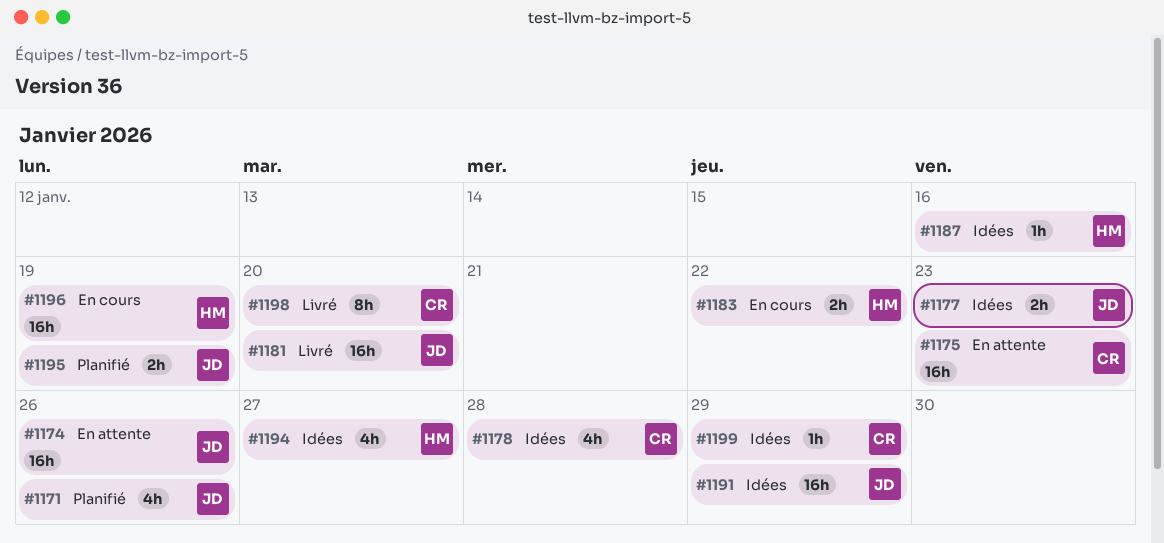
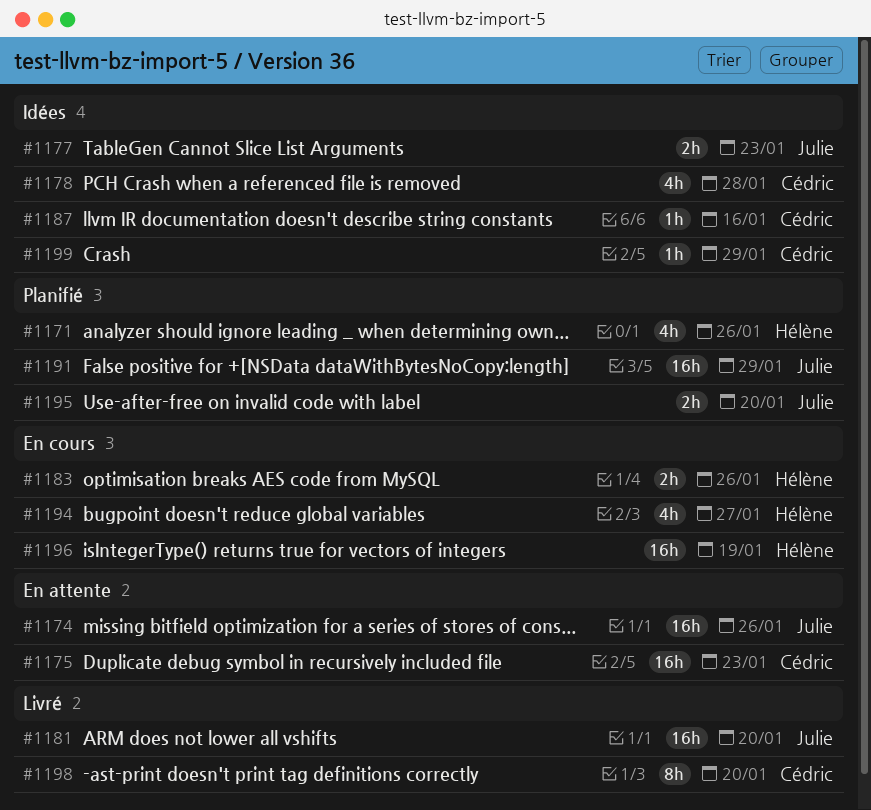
#1171, owner: Julie -> Hélène
#1183, due: Jan 22 -> Jan 26
#1187, owner: Hélène -> Cédric
#1191, status: Idées -> Planifié
#1194, status: Idées -> En cours
#1195, due: Jan 19 -> Jan 20

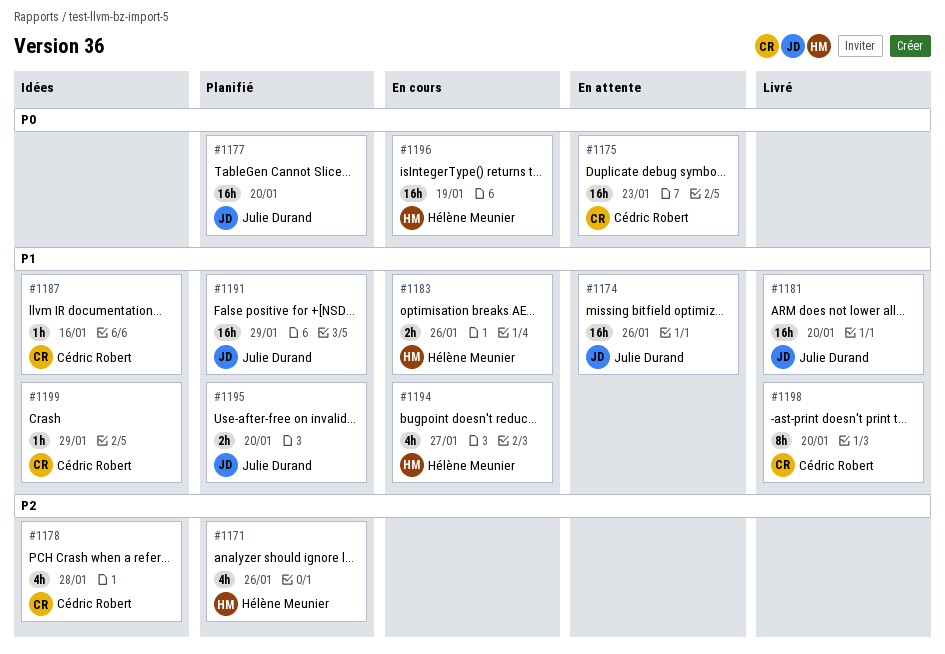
#1177, status: Idées -> Planifié
#1177, estimate: 2h -> 16h
#1177, due: Jan 23 -> Jan 20

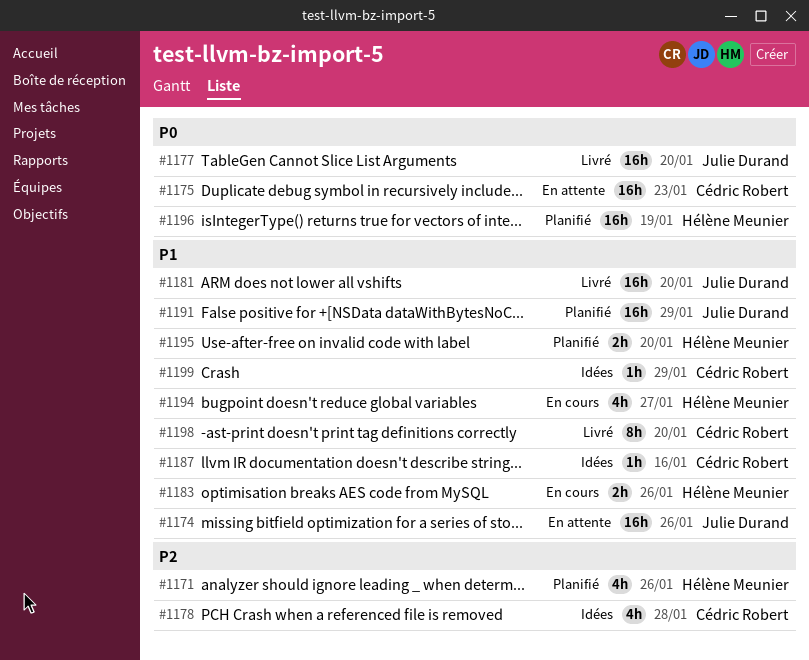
#1177, status: Planifié -> Livré
#1195, owner: Julie Durand -> Hélène Meunier
#1196, status: En cours -> Planifié

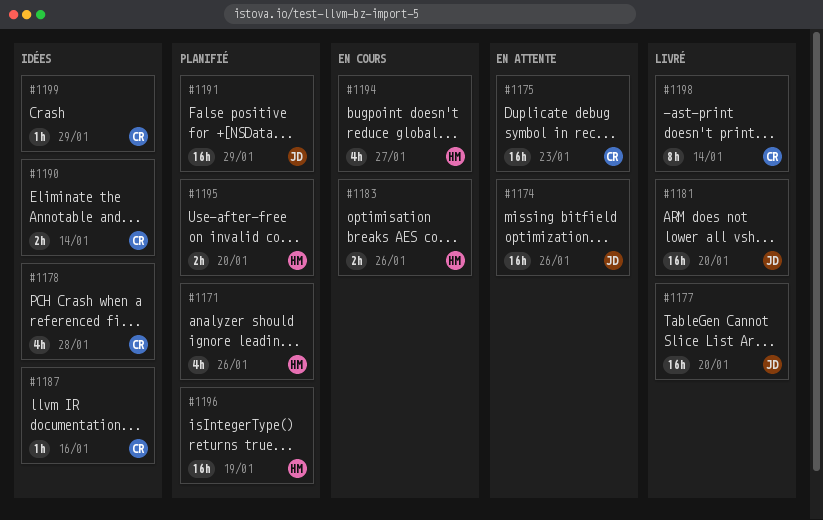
#1190: none -> present
#1198, due: Jan 20 -> Jan 14

